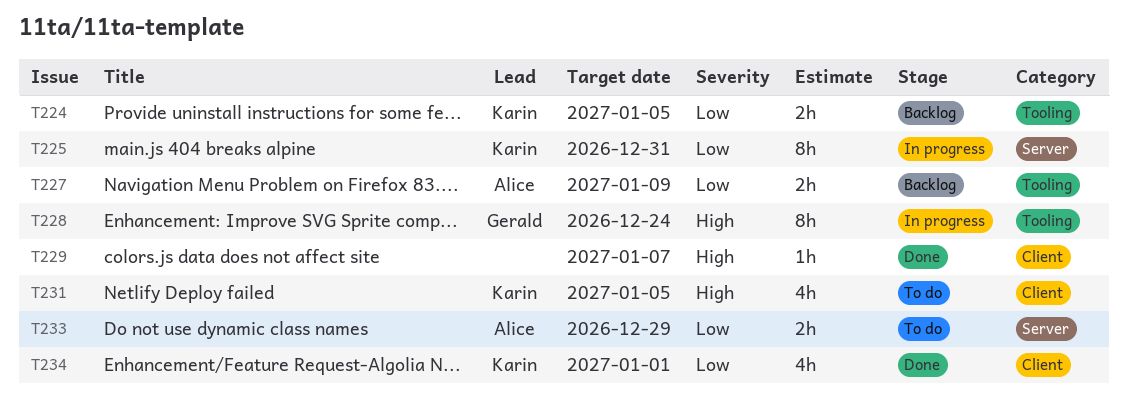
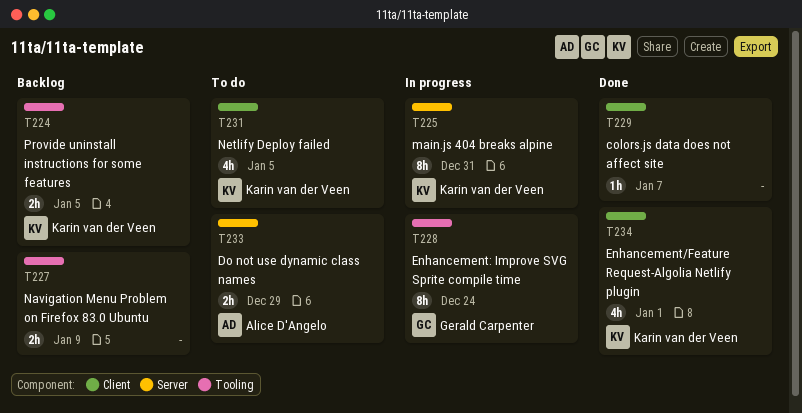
T227, owner: Alice D'Angelo -> none

